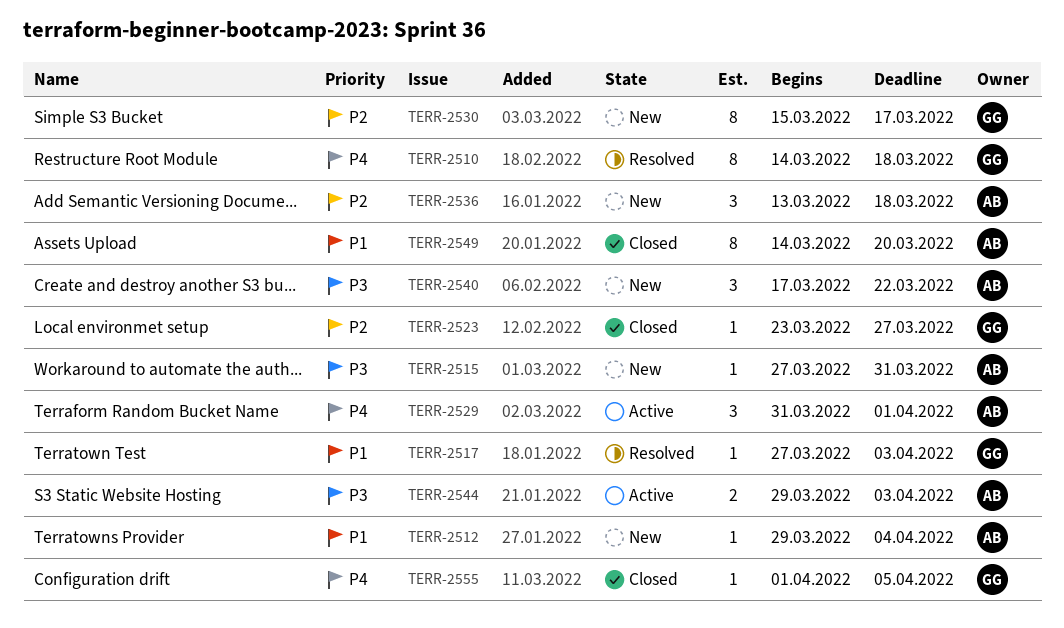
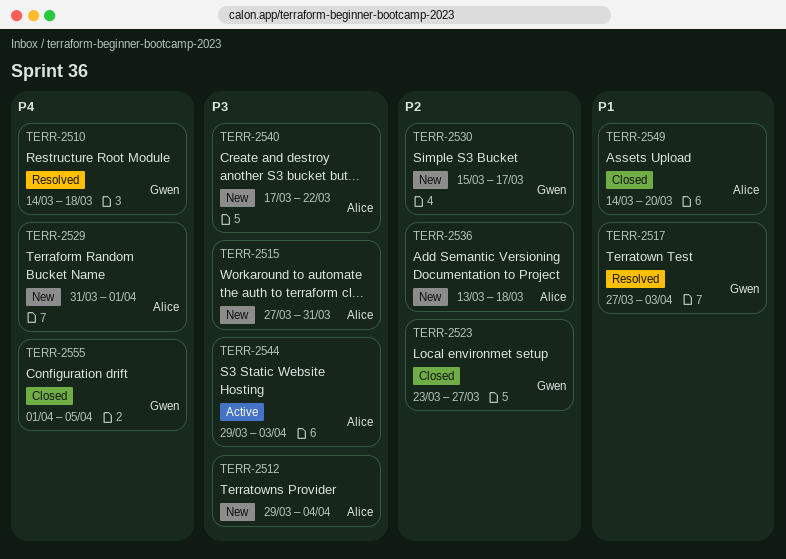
TERR-2512, priority: P1 -> P3
TERR-2529, status: Active -> New

